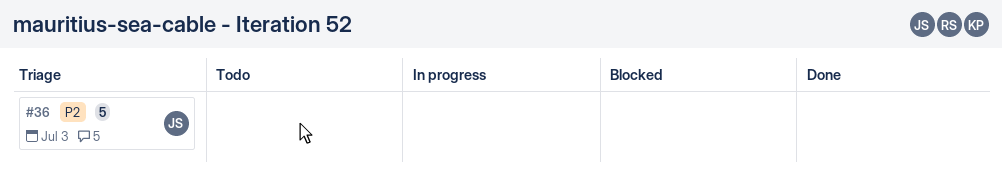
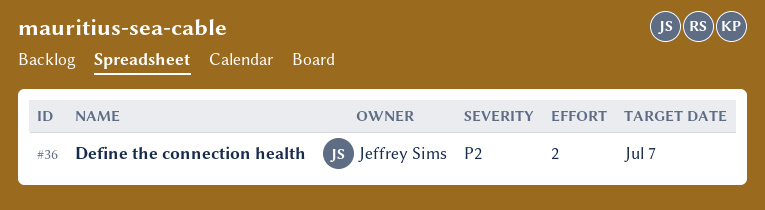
#36, estimate: 5 -> 2
#36, due: Jul 3 -> Jul 7

